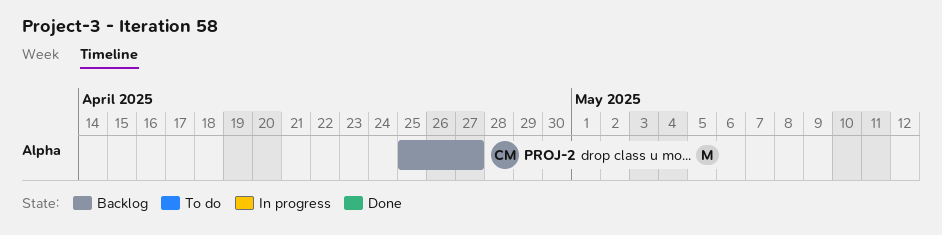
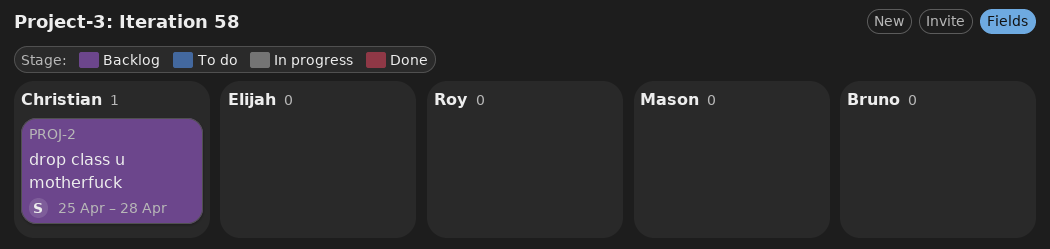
PROJ-2, estimate: M -> S
PROJ-2, due: Apr 27 -> Apr 28

